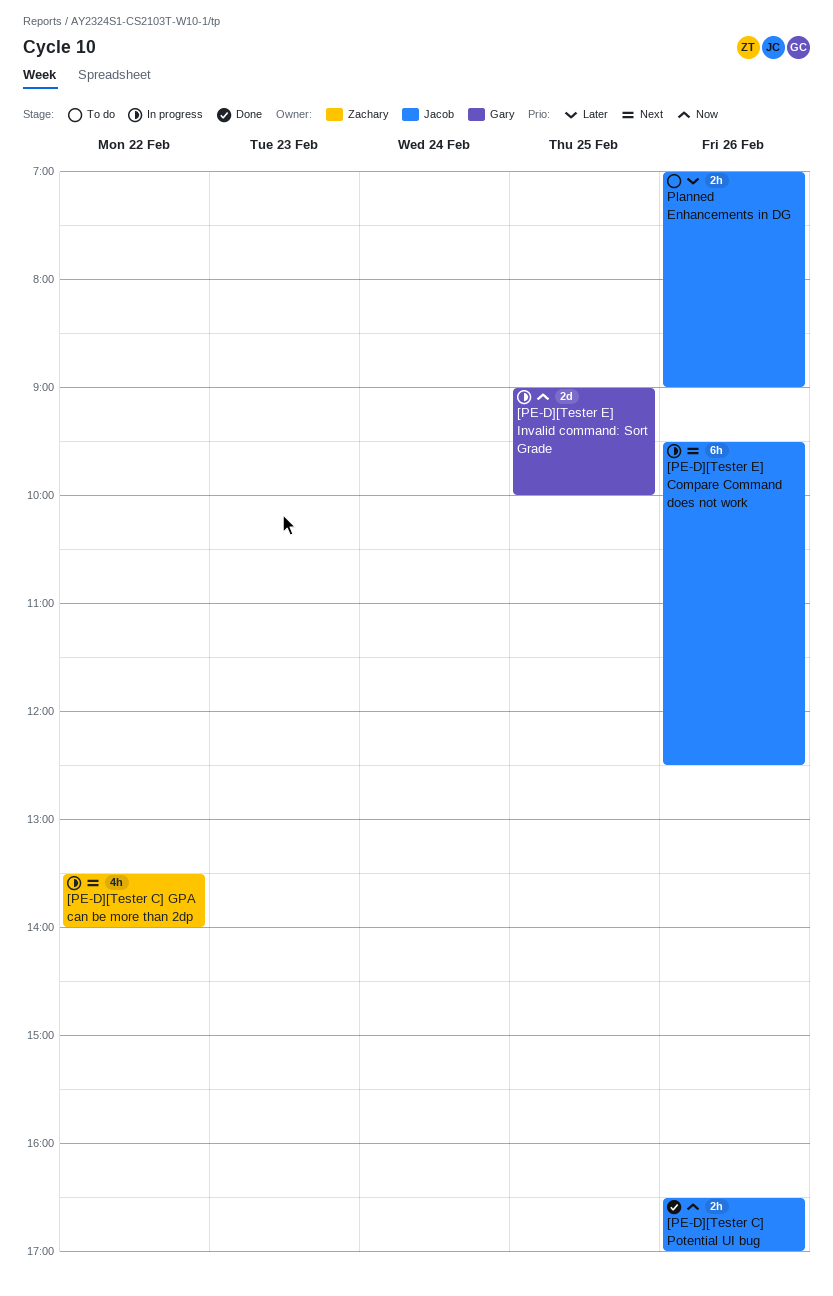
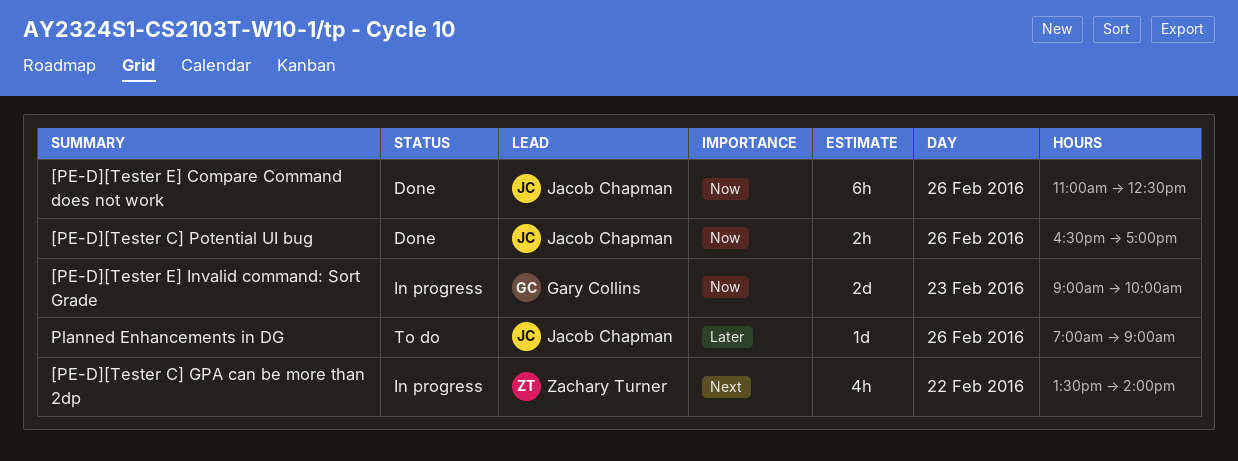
[PE-D][Tester E] Compare Command does not work, status: In progress -> Done
[PE-D][Tester E] Compare Command does not work, priority: Next -> Now
[PE-D][Tester E] Compare Command does not work, begins: 09:30 -> 11:00
[PE-D][Tester E] Invalid command: Sort Grade, day: Feb 25 -> Feb 23
Planned Enhancements in DG, estimate: 2h -> 1d

